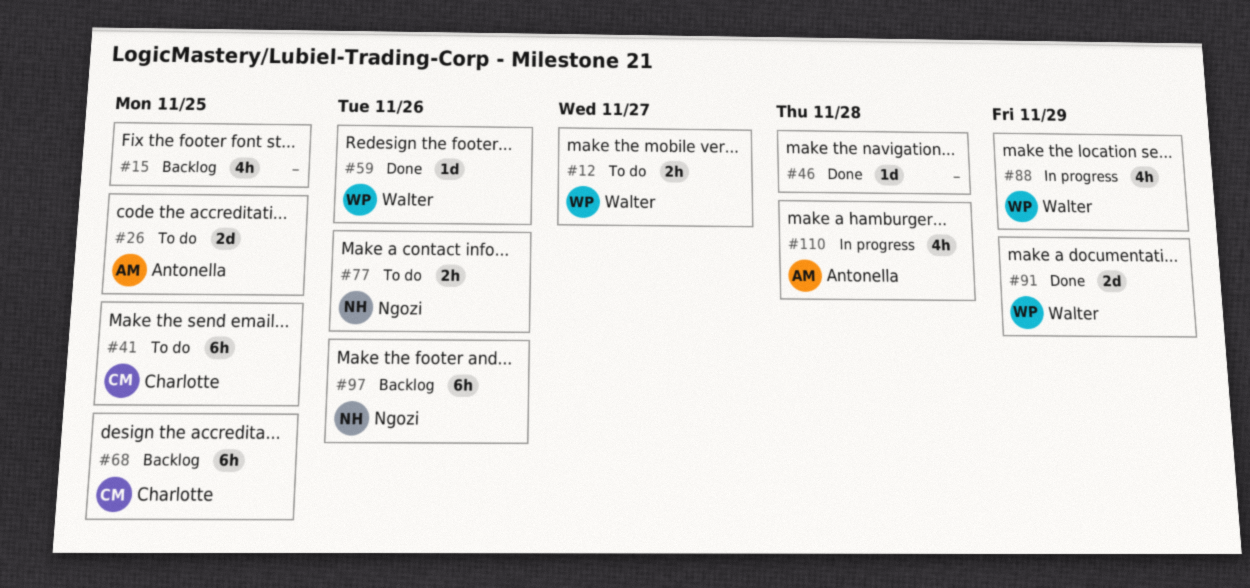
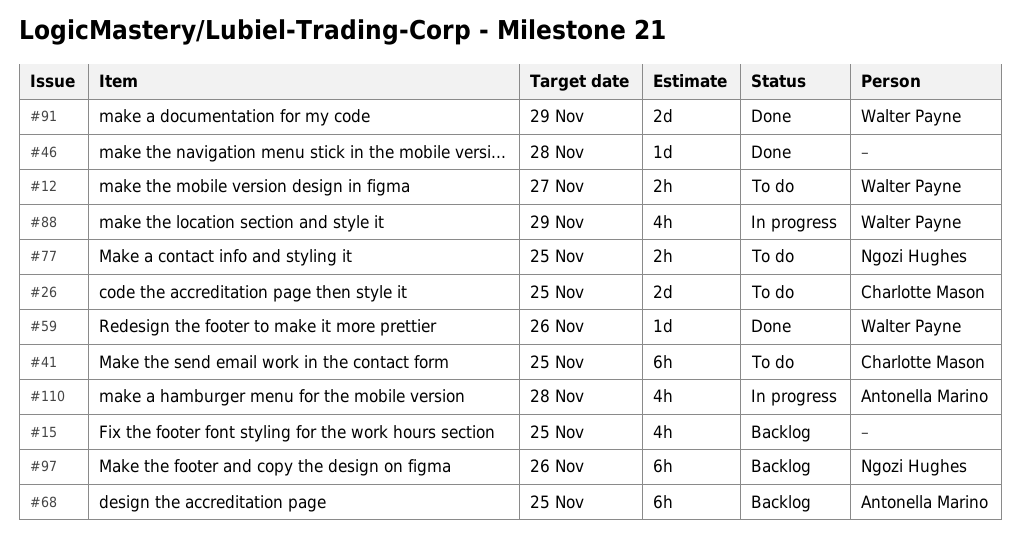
#26, owner: Antonella Marino -> Charlotte Mason
#68, owner: Charlotte Mason -> Antonella Marino
#77, due: Nov 26 -> Nov 25

